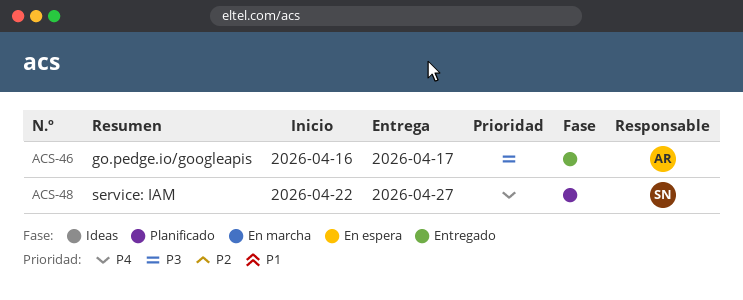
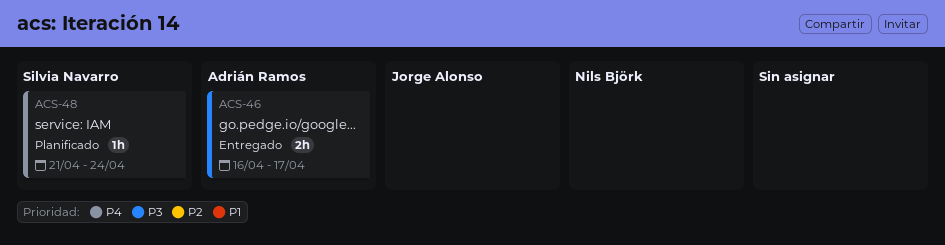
ACS-48, start: Apr 22 -> Apr 21
ACS-48, due: Apr 27 -> Apr 24

